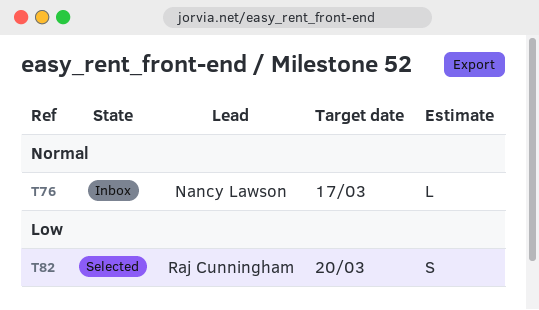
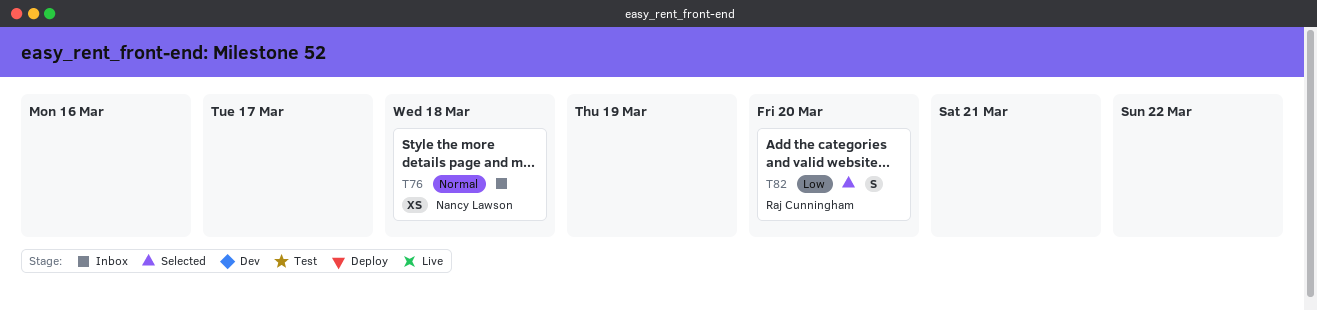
T76, estimate: L -> XS
T76, due: Mar 17 -> Mar 18

